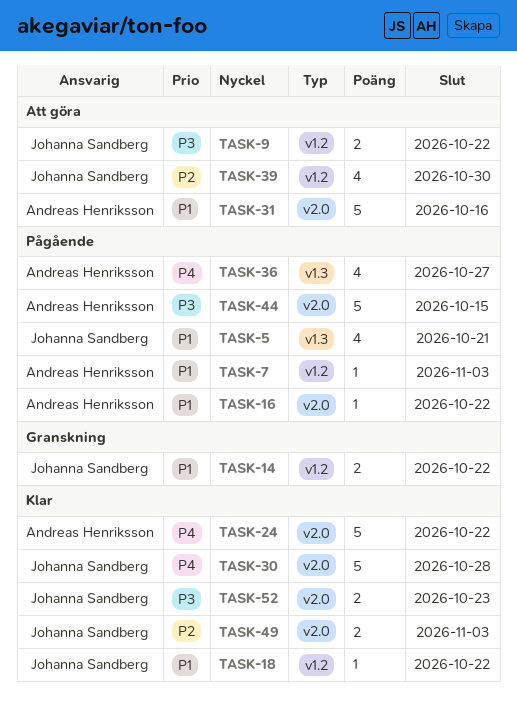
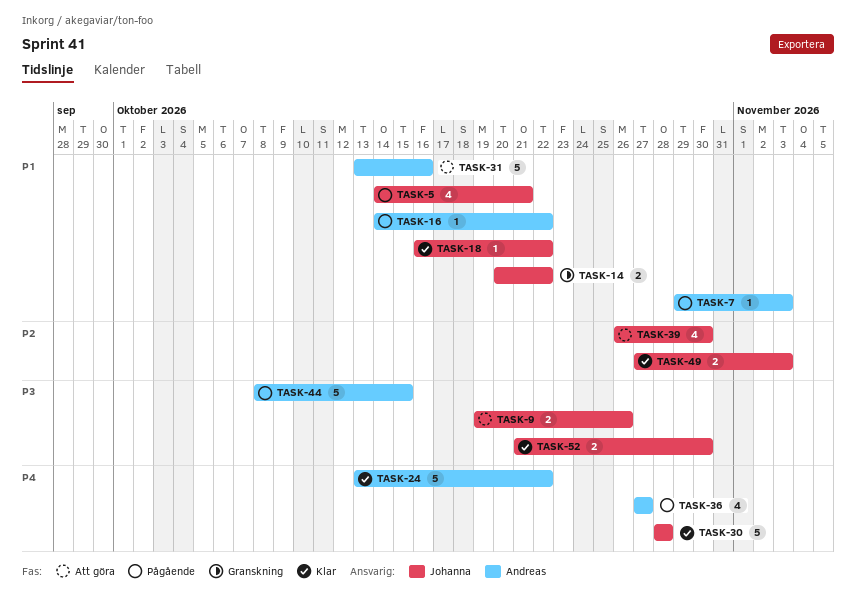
TASK-9, due: Oct 22 -> Oct 26
TASK-52, due: Oct 23 -> Oct 30

